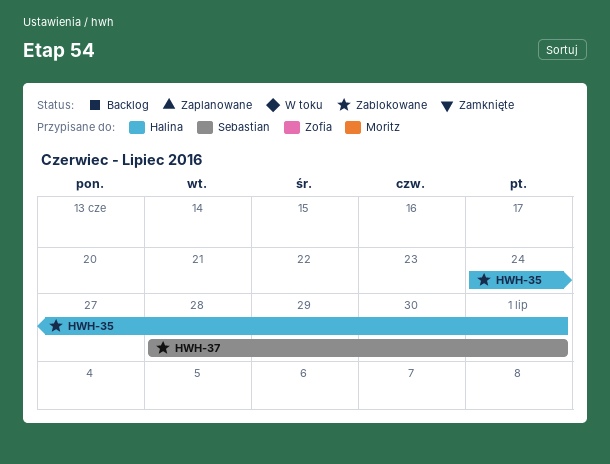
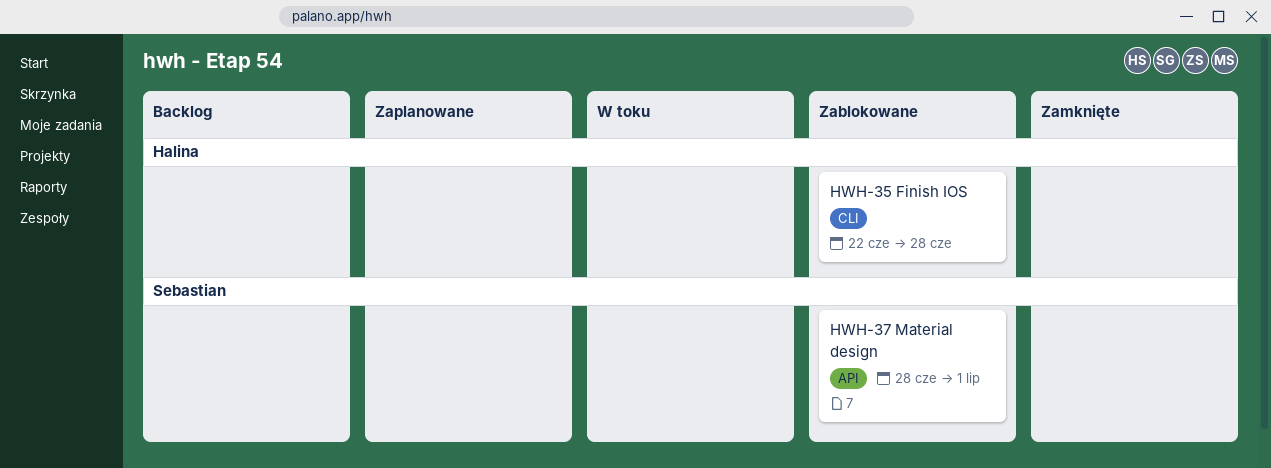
HWH-35, start: Jun 24 -> Jun 22
HWH-35, due: Jul 1 -> Jun 28

